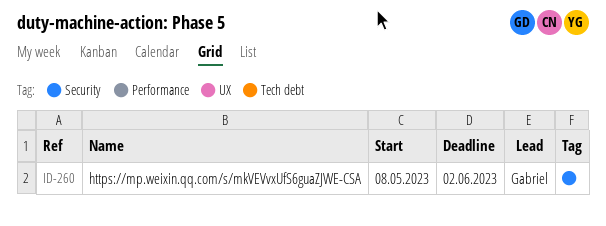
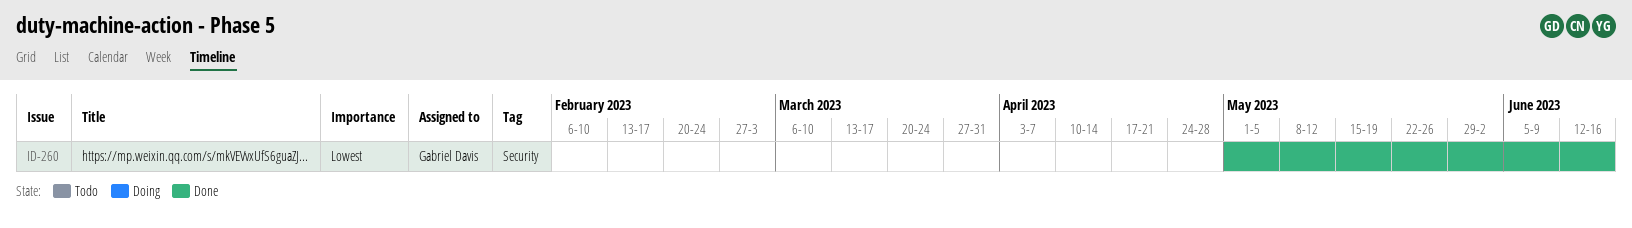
ID-260, start: May 8 -> May 1
ID-260, due: Jun 2 -> Jun 16

